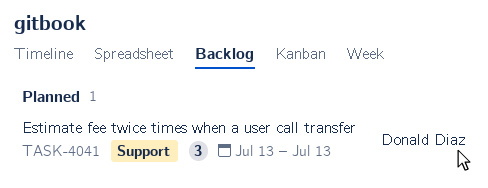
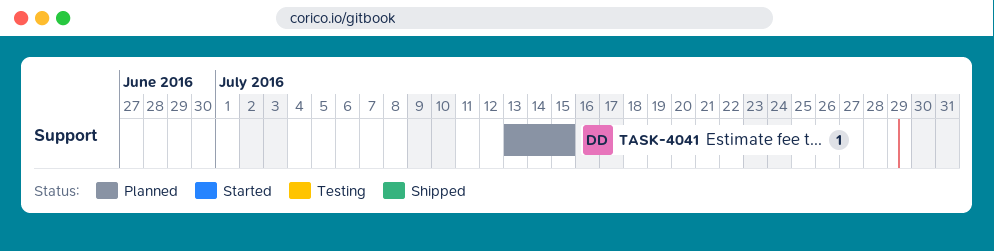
TASK-4041, estimate: 3 -> 1
TASK-4041, due: Jul 13 -> Jul 15

